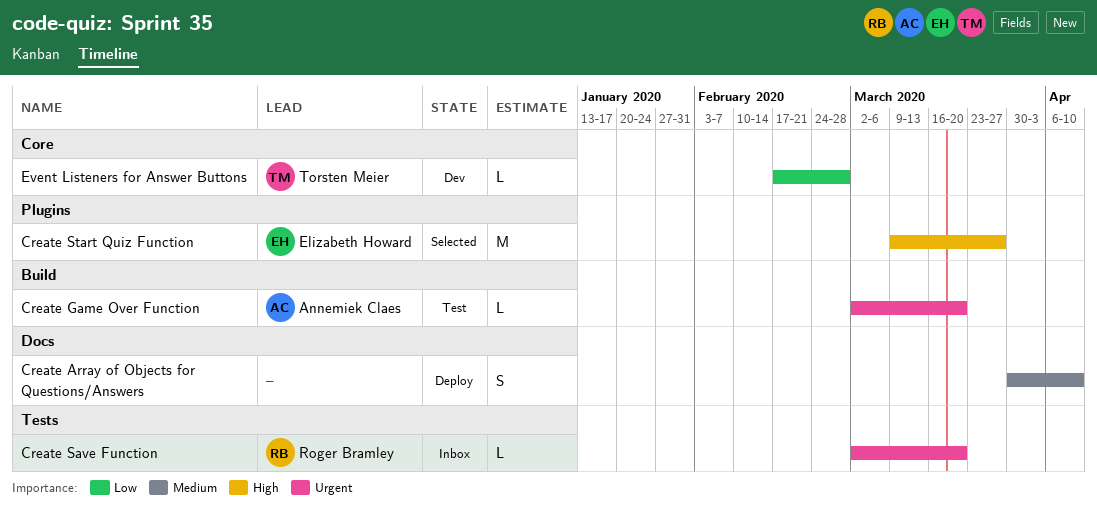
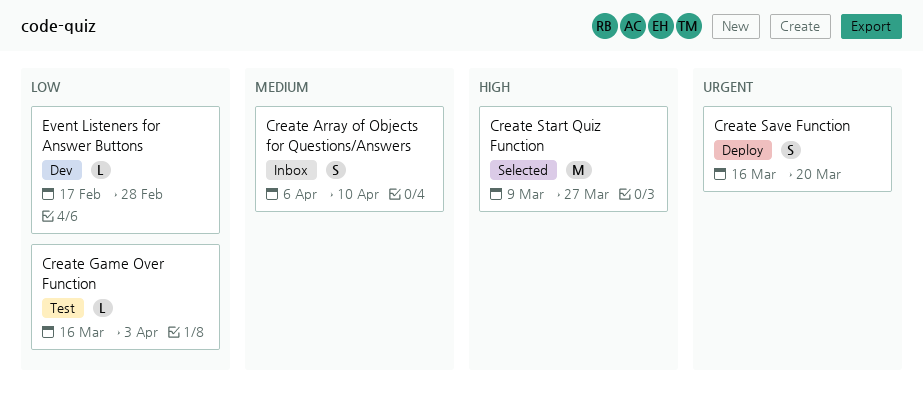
Create Array of Objects for Questions/Answers, status: Deploy -> Inbox
Create Array of Objects for Questions/Answers, start: Mar 30 -> Apr 6
Create Game Over Function, priority: Urgent -> Low
Create Game Over Function, start: Mar 2 -> Mar 16
Create Game Over Function, due: Mar 20 -> Apr 3
Create Save Function, status: Inbox -> Deploy
Create Save Function, estimate: L -> S
Create Save Function, start: Mar 2 -> Mar 16

